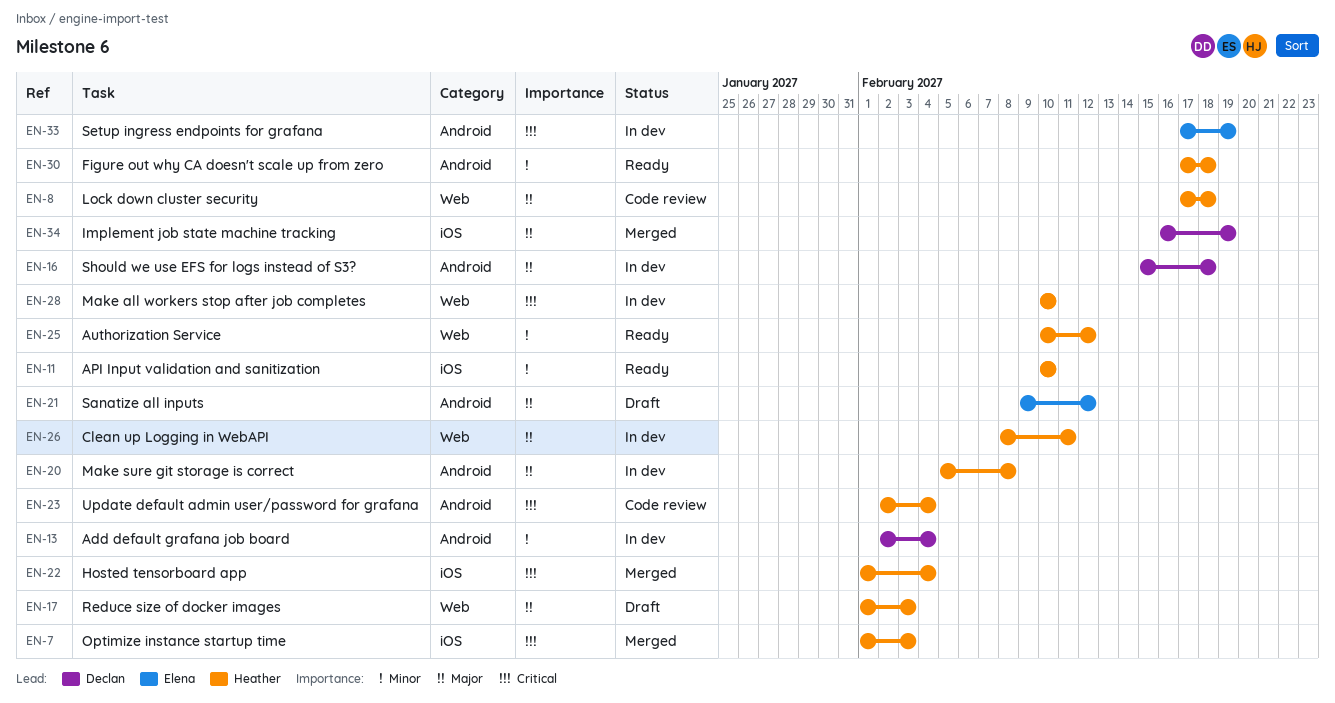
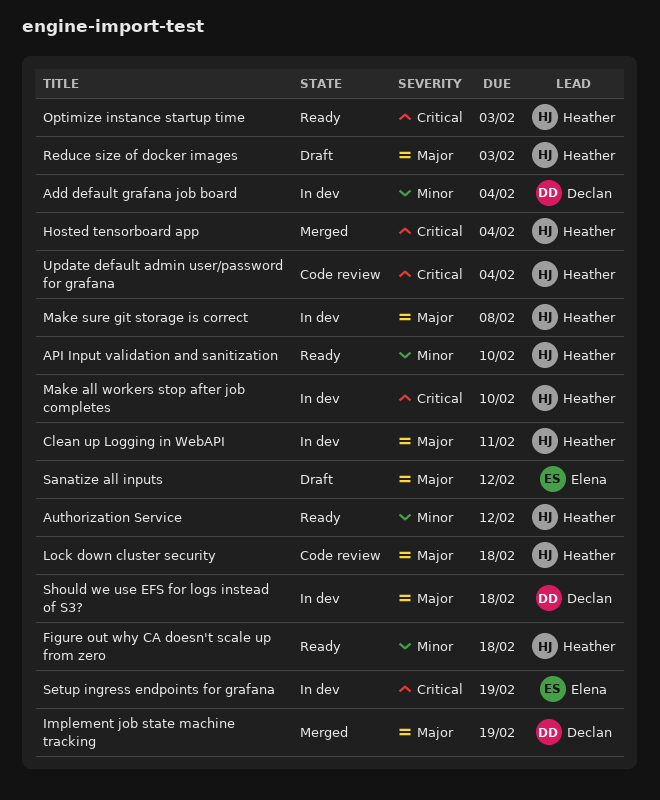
Optimize instance startup time, status: Merged -> Ready

